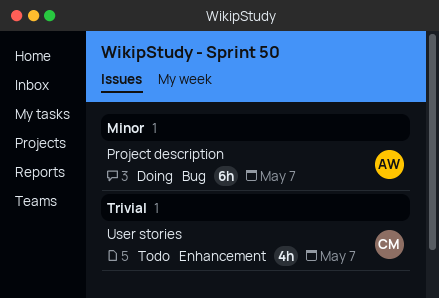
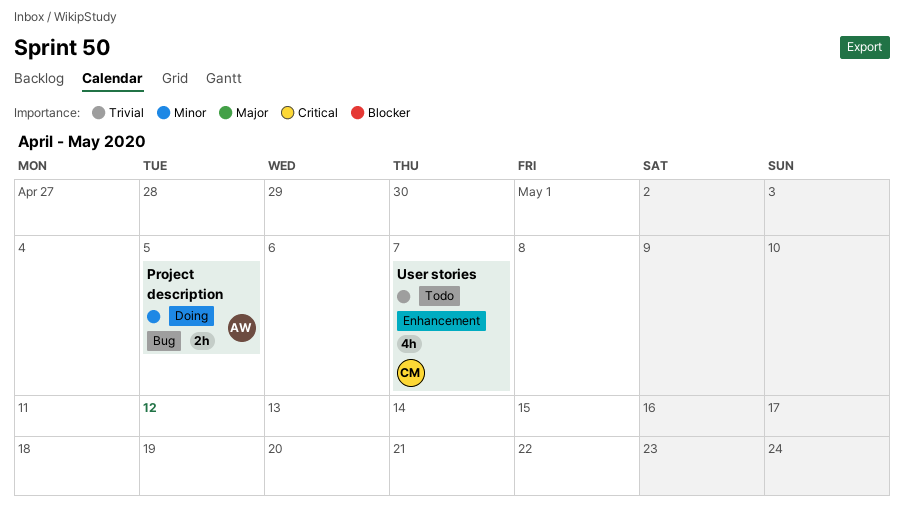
Project description, estimate: 6h -> 2h
Project description, due: May 7 -> May 5

